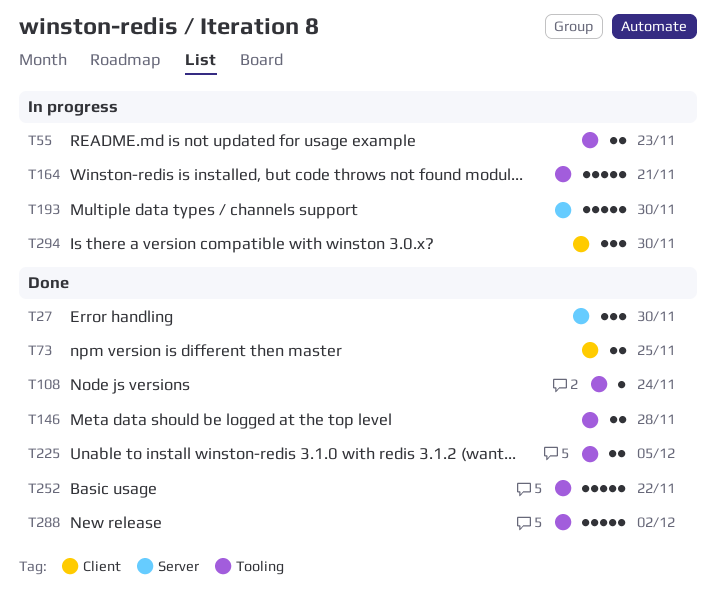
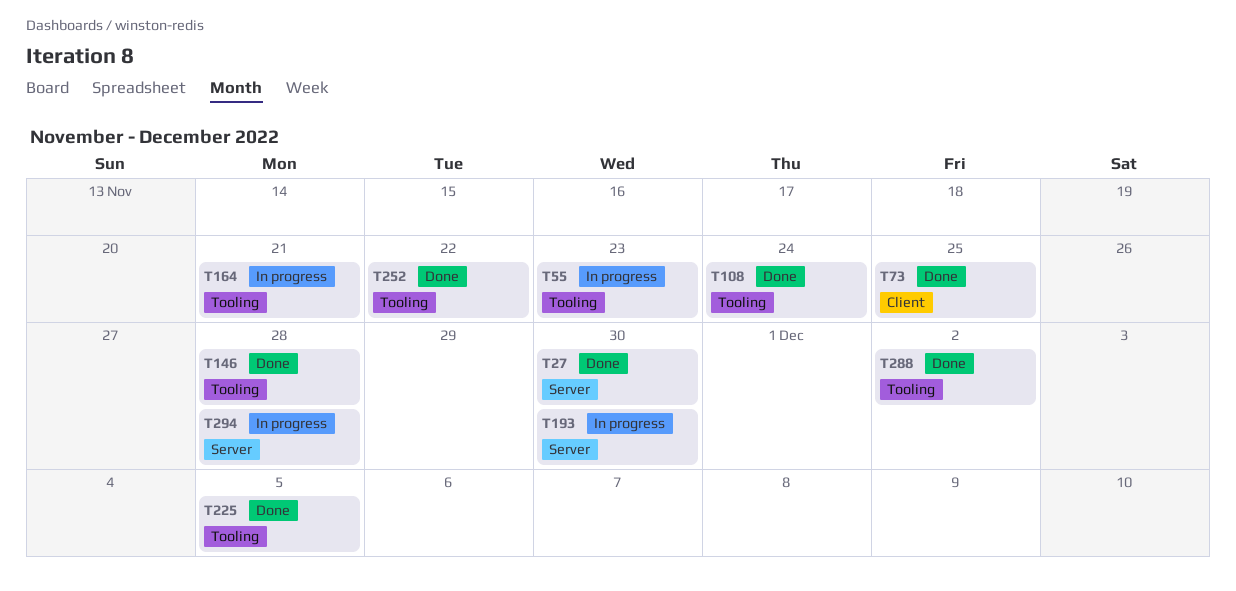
T294, label: Client -> Server
T294, due: Nov 30 -> Nov 28

